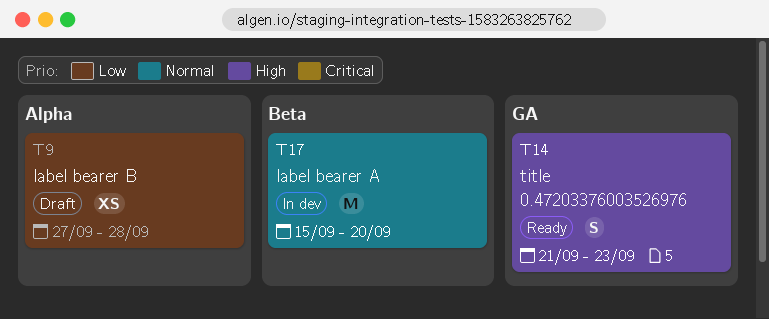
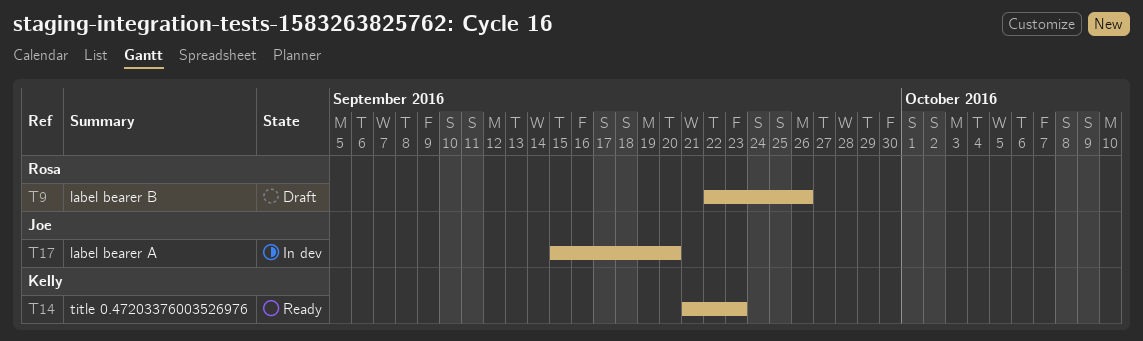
T9, start: Sep 27 -> Sep 22
T9, due: Sep 28 -> Sep 26

